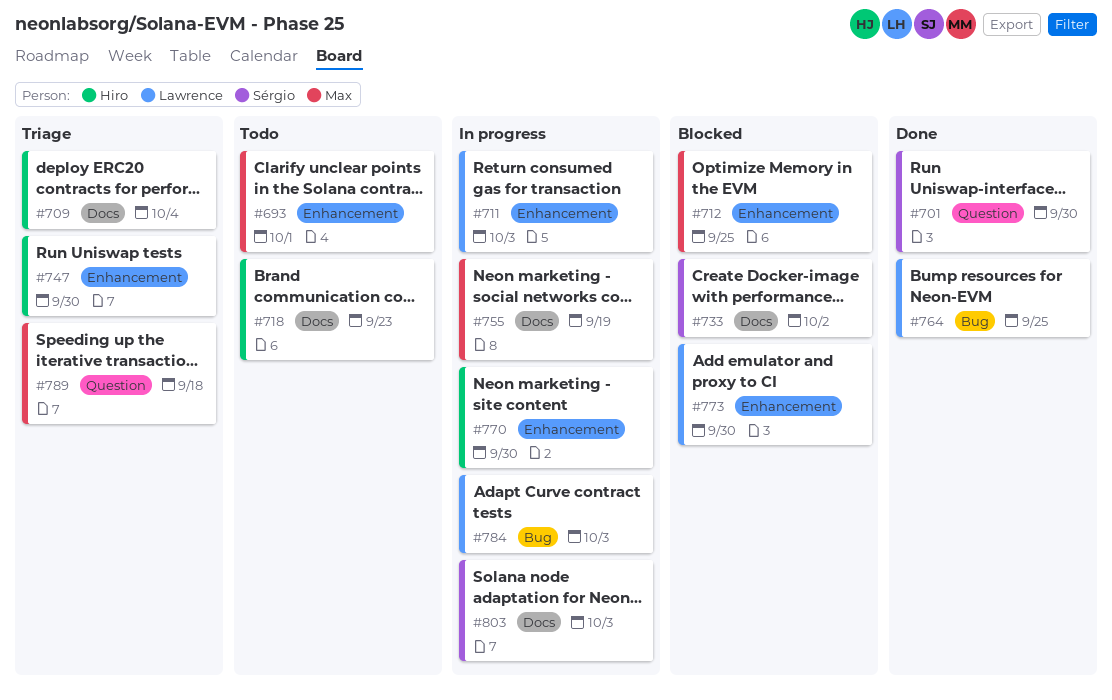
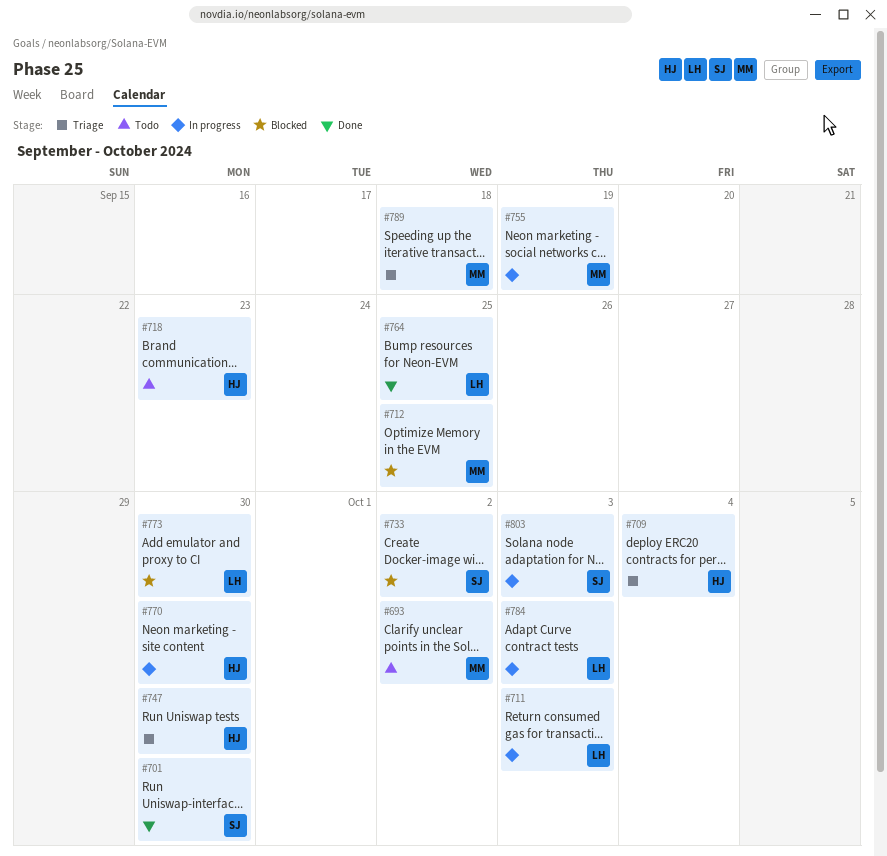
#693, due: Oct 1 -> Oct 2

